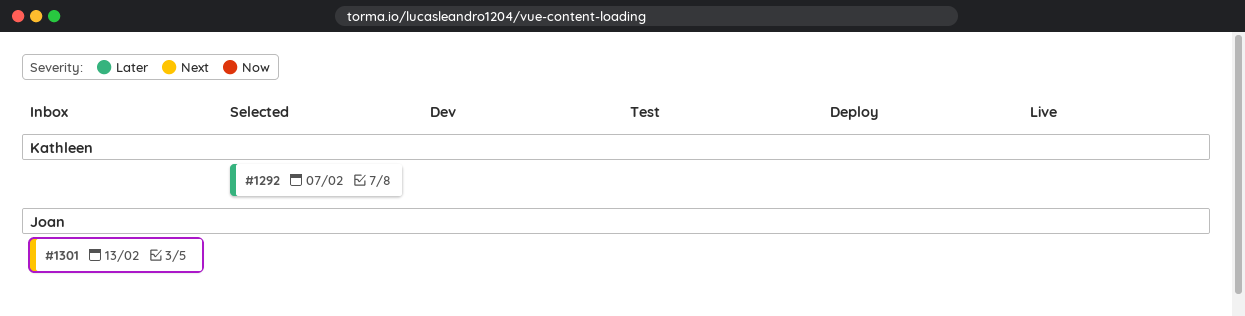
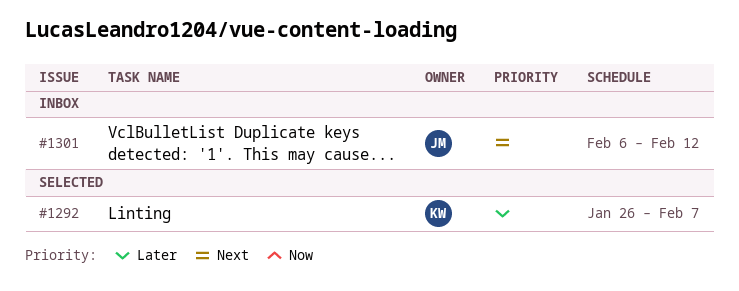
#1301, due: Feb 13 -> Feb 12

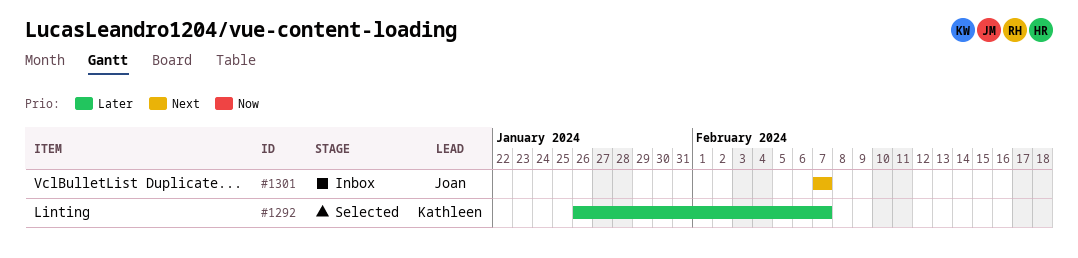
#1301, start: Feb 6 -> Feb 7
#1301, due: Feb 12 -> Feb 7

